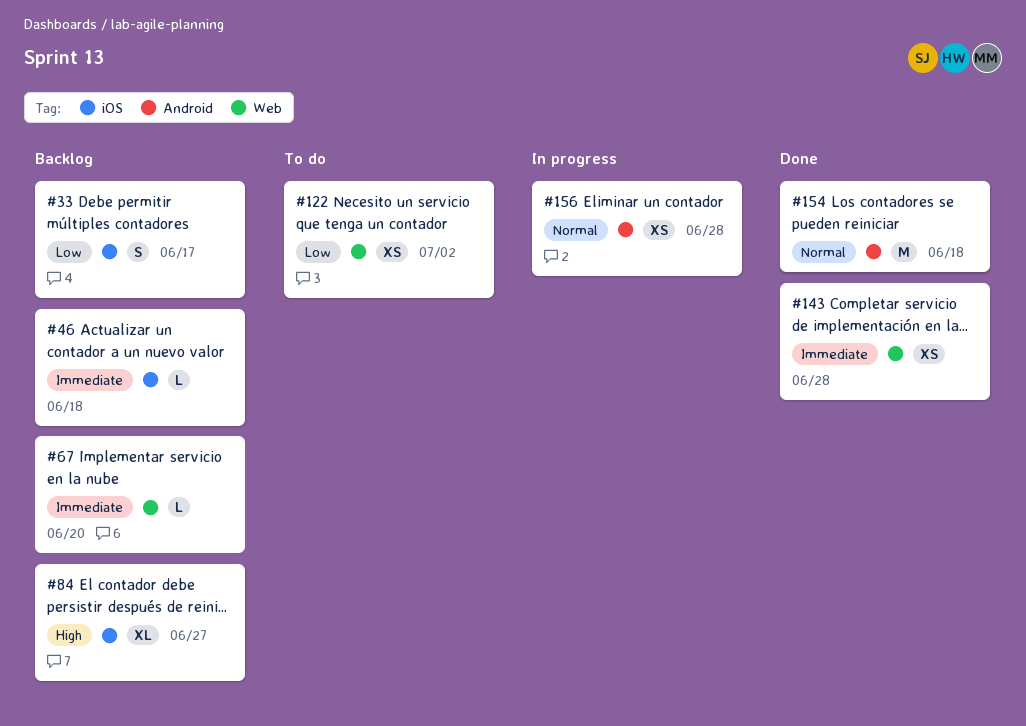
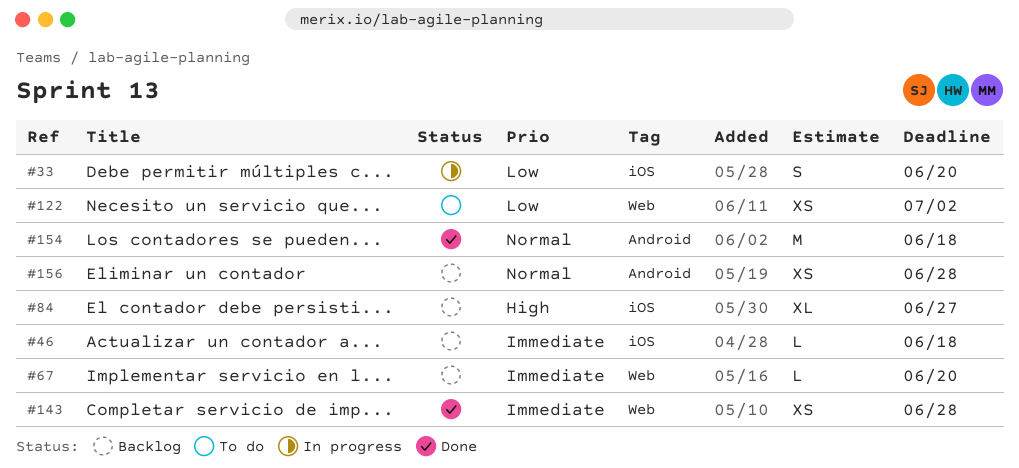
#33, status: Backlog -> In progress
#33, due: Jun 17 -> Jun 20
#156, status: In progress -> Backlog

